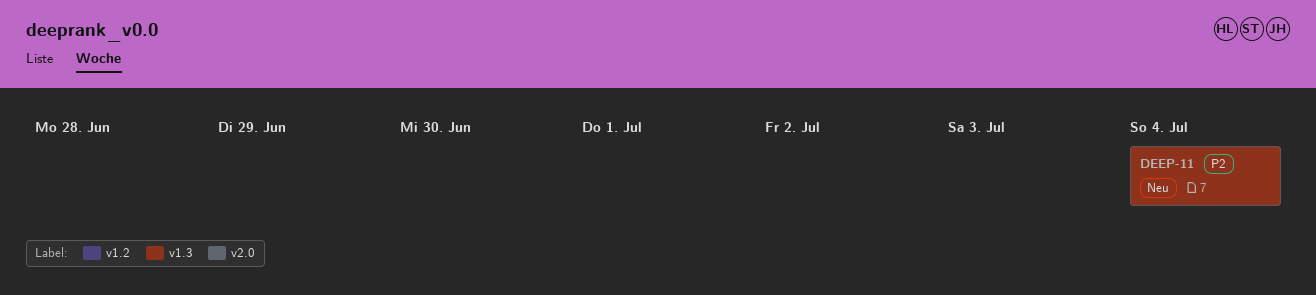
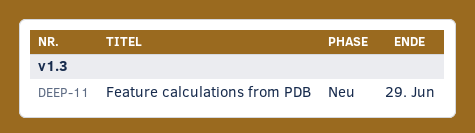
DEEP-11, due: Jul 4 -> Jun 29

